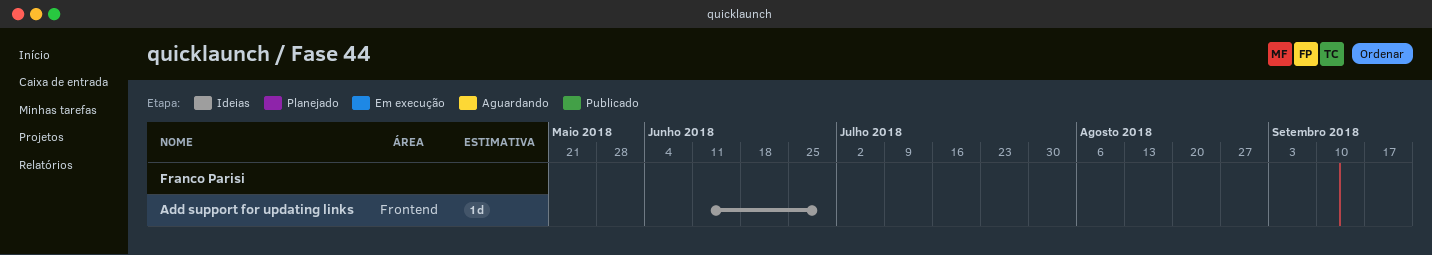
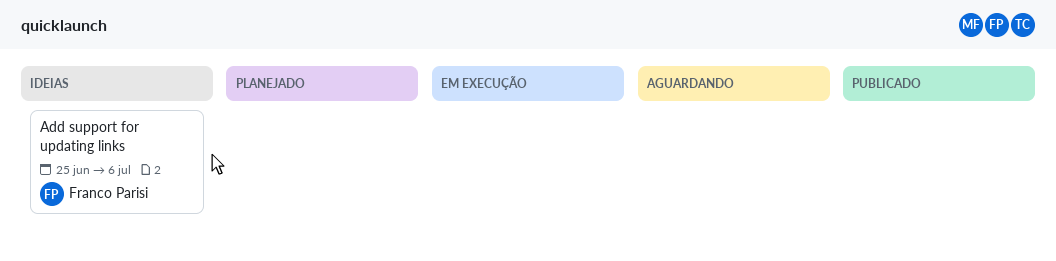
Add support for updating links, start: Jun 11 -> Jun 25
Add support for updating links, due: Jun 29 -> Jul 6

